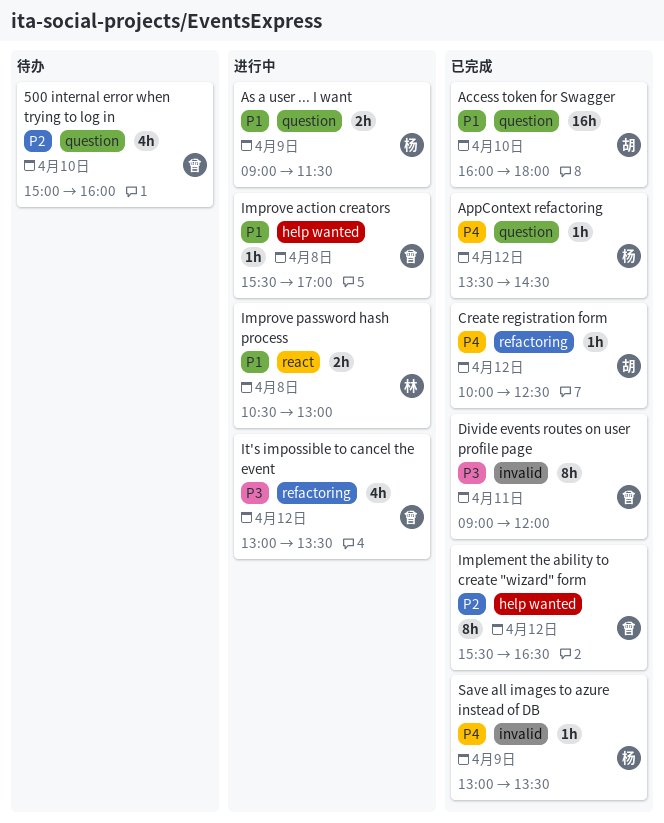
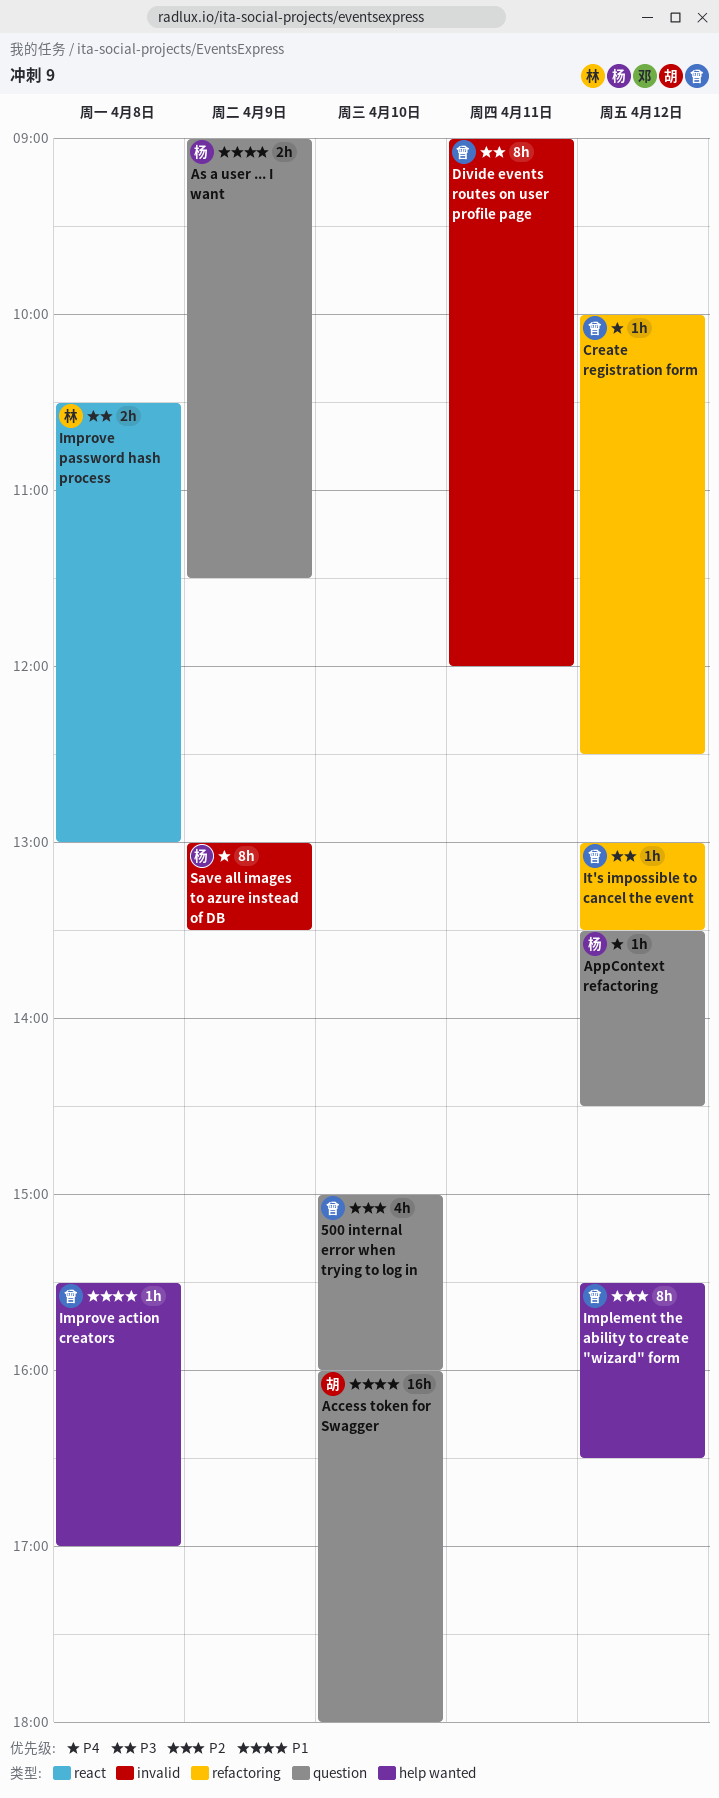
Create registration form, owner: 胡 -> 曾
Improve password hash process, priority: P1 -> P3
It's impossible to cancel the event, estimate: 4h -> 1h
Save all images to azure instead of DB, estimate: 1h -> 8h

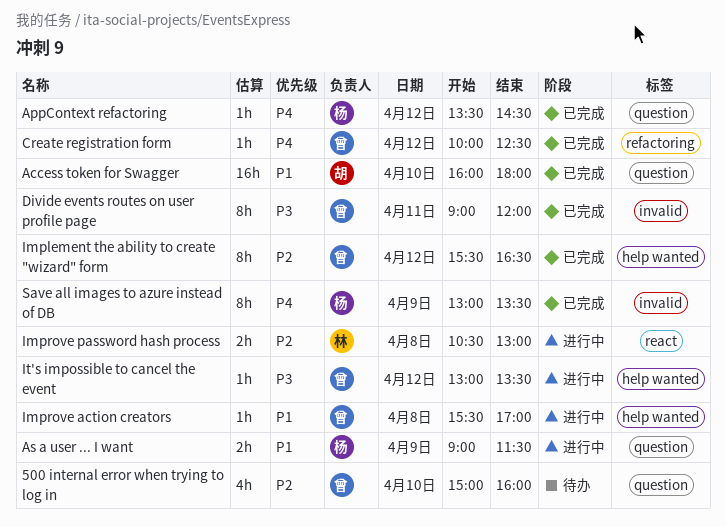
Improve password hash process, priority: P3 -> P2
It's impossible to cancel the event, label: refactoring -> help wanted

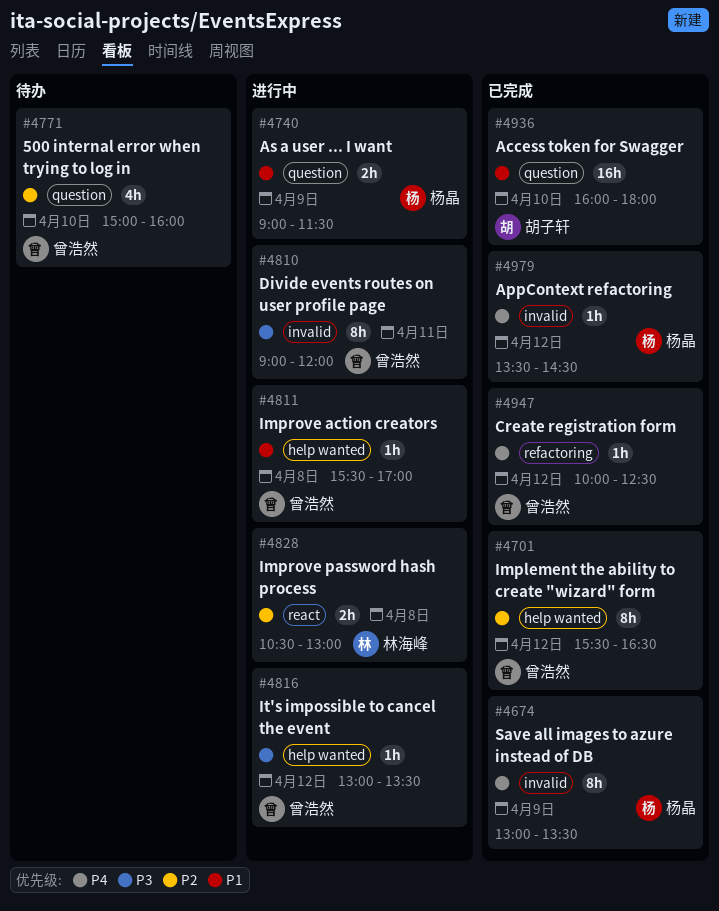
AppContext refactoring, label: question -> invalid
Divide events routes on user profile page, status: 已完成 -> 进行中

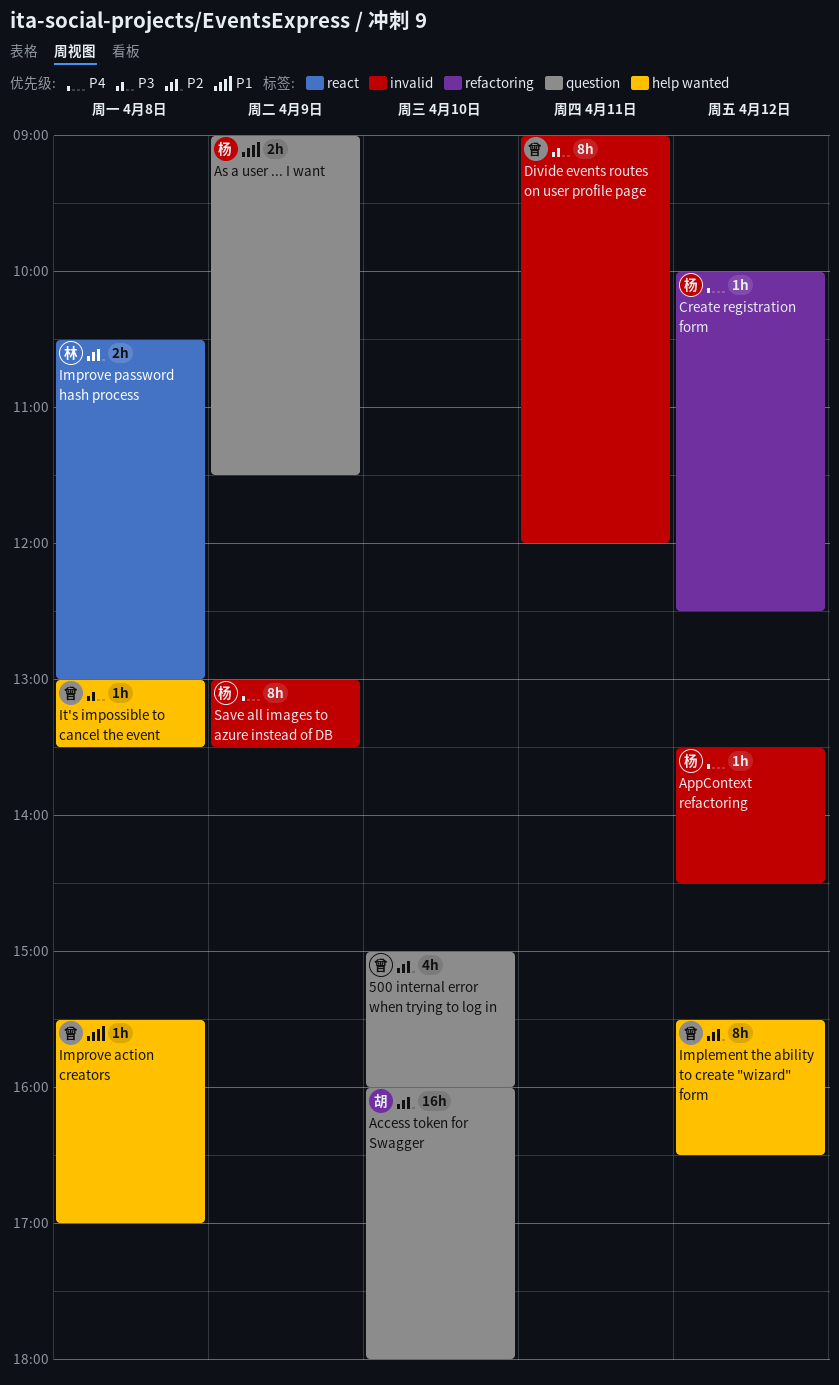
Access token for Swagger, priority: P1 -> P2
Create registration form, owner: 曾浩然 -> 杨晶
It's impossible to cancel the event, day: Apr 12 -> Apr 8

